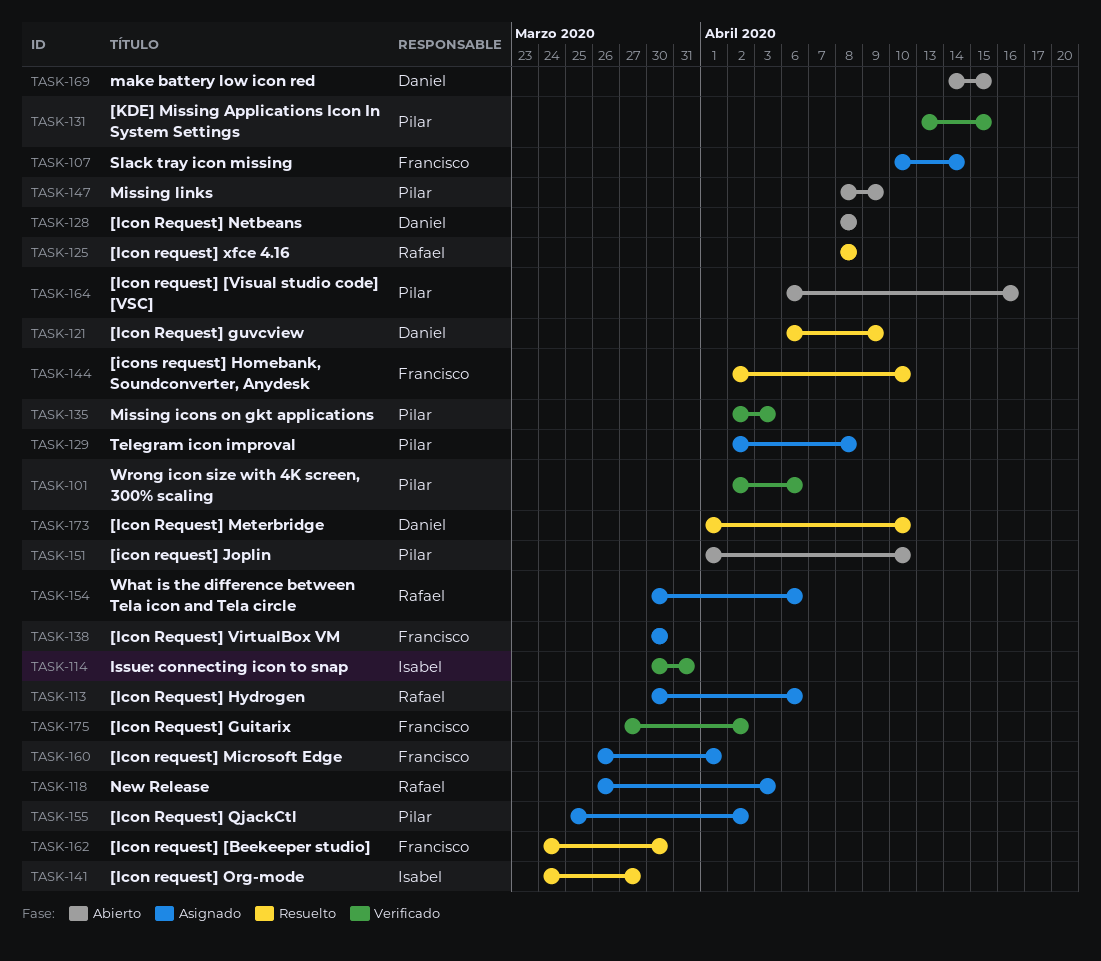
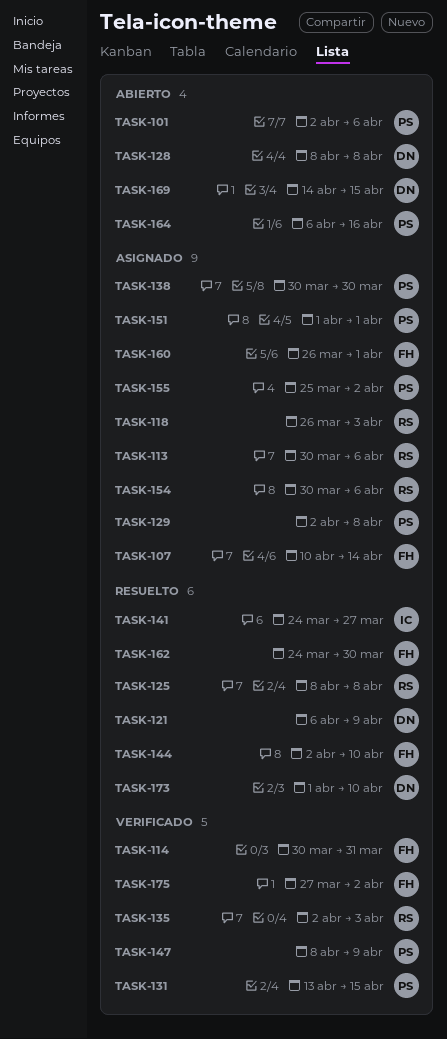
TASK-101, status: Verificado -> Abierto
TASK-114, owner: Isabel -> Francisco
TASK-135, owner: Pilar -> Rafael
TASK-138, owner: Francisco -> Pilar
TASK-147, status: Abierto -> Verificado
TASK-151, status: Abierto -> Asignado
TASK-151, due: Apr 10 -> Apr 1

